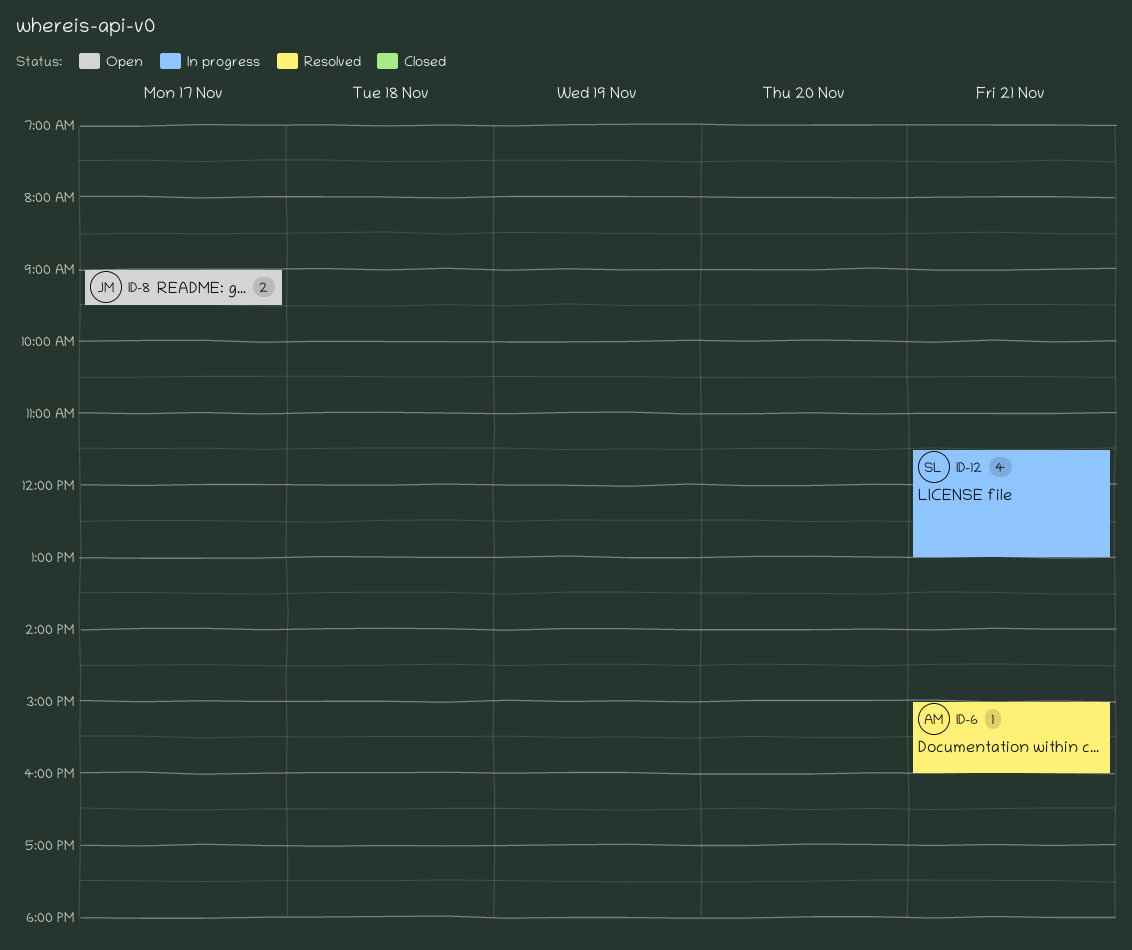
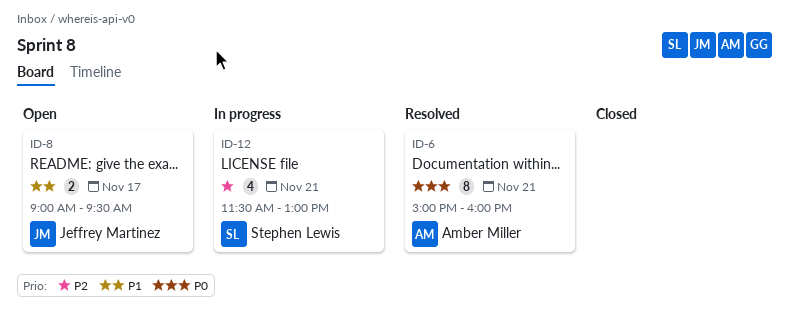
ID-6, estimate: 1 -> 8

